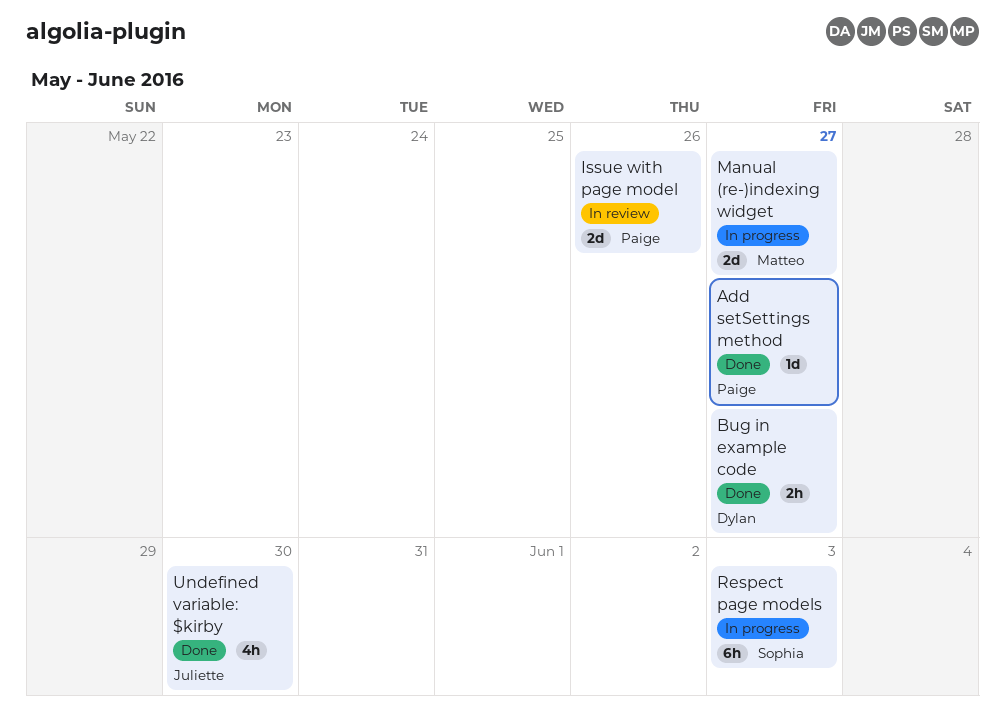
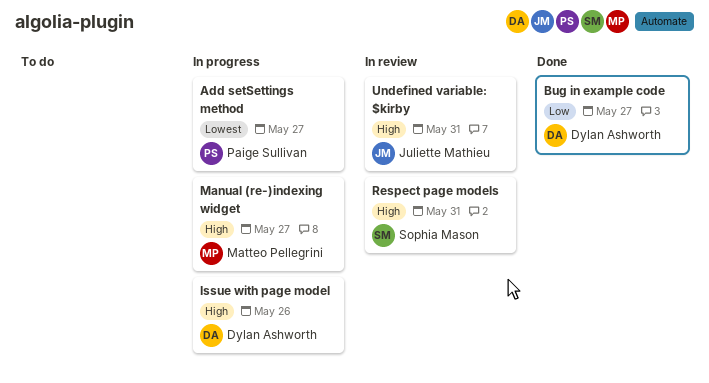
Add setSettings method, status: Done -> In progress
Issue with page model, status: In review -> In progress
Issue with page model, owner: Paige Sullivan -> Dylan Ashworth
Respect page models, status: In progress -> In review
Respect page models, due: Jun 3 -> May 31
Undefined variable: $kirby, status: Done -> In review
Undefined variable: $kirby, due: May 30 -> May 31

